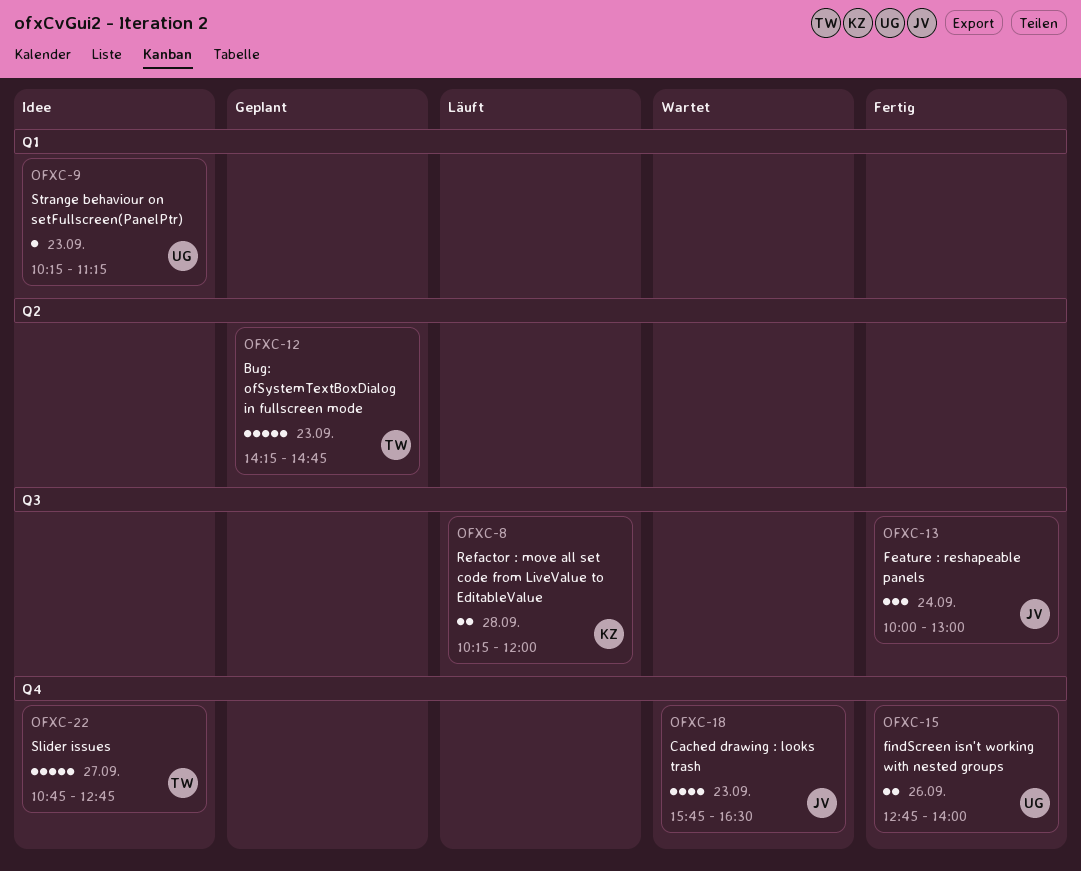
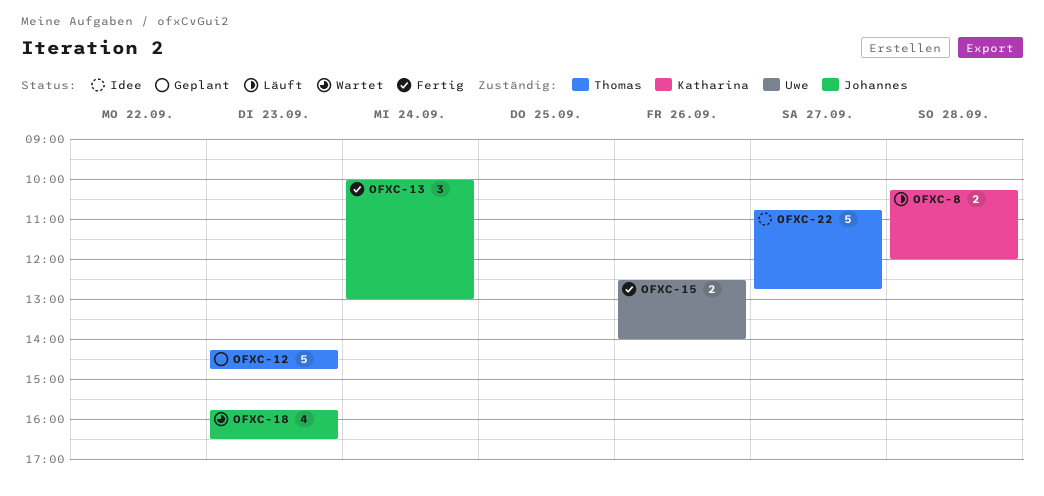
OFXC-9: present -> none
OFXC-15, begins: 12:45 -> 12:30

